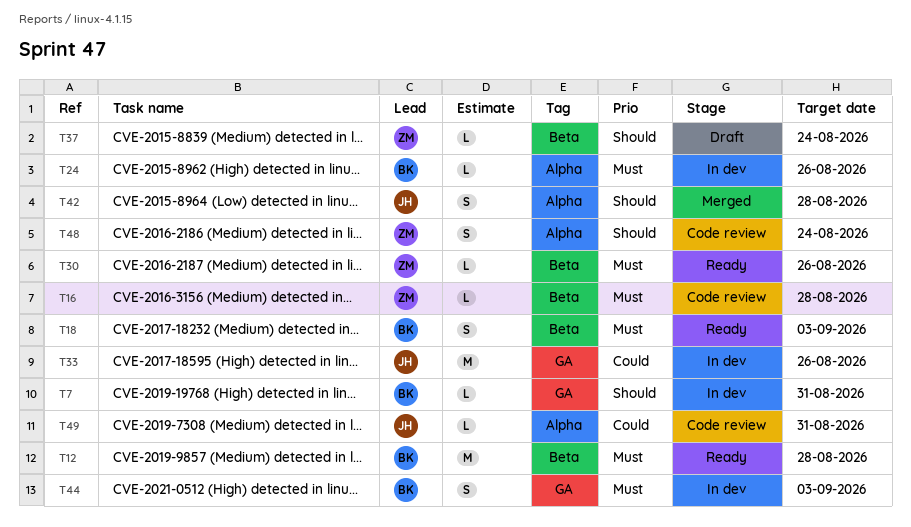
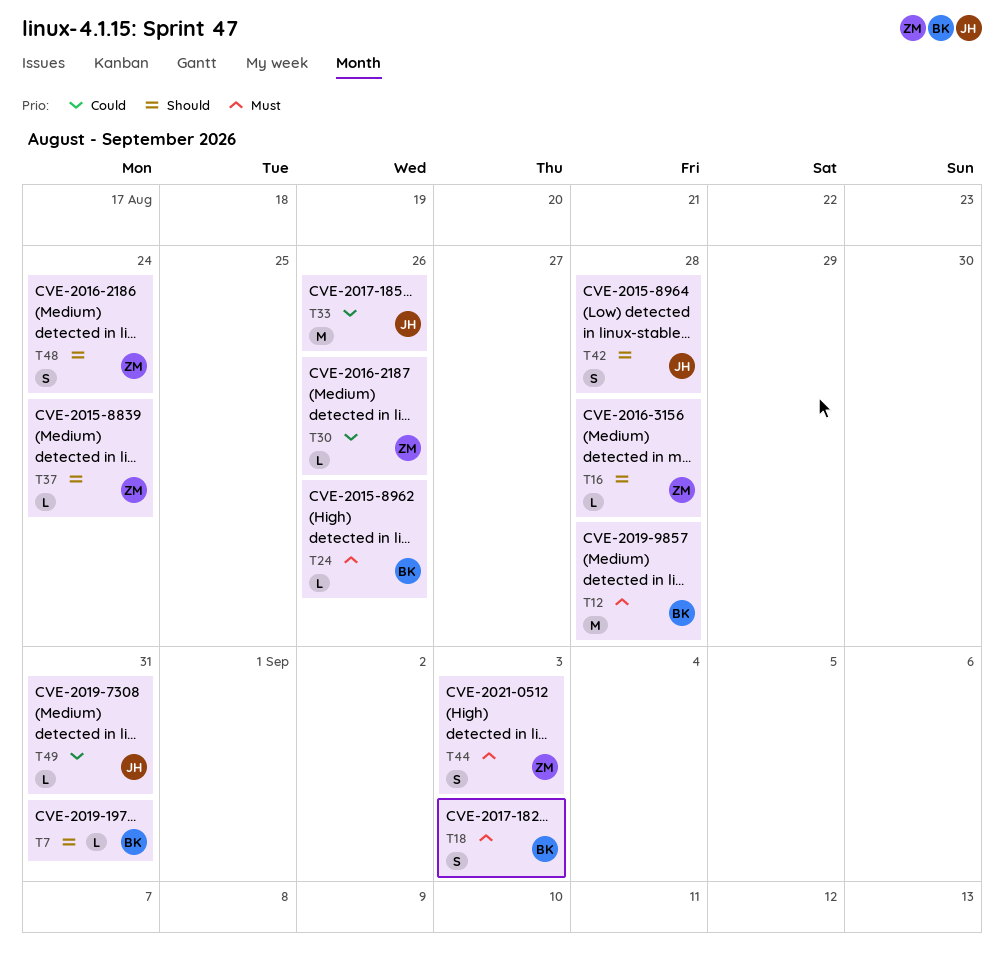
T16, priority: Must -> Should
T30, priority: Must -> Could
T44, owner: BK -> ZM

